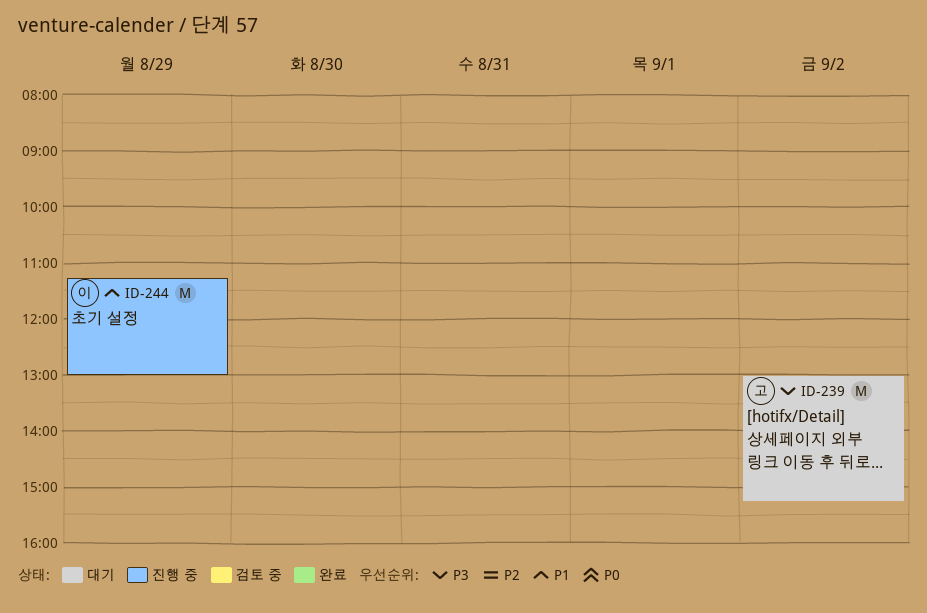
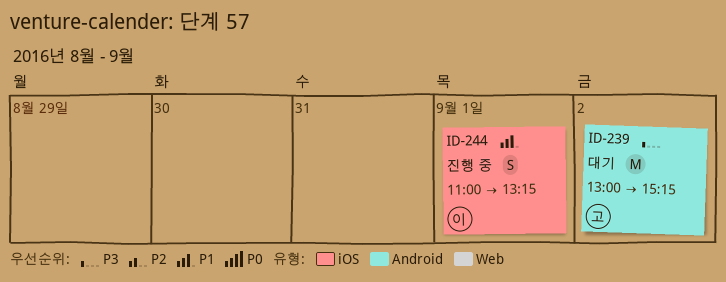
ID-244, estimate: M -> S
ID-244, day: Aug 29 -> Sep 1
ID-244, begins: 11:15 -> 11:00
ID-244, ends: 13:00 -> 13:15

